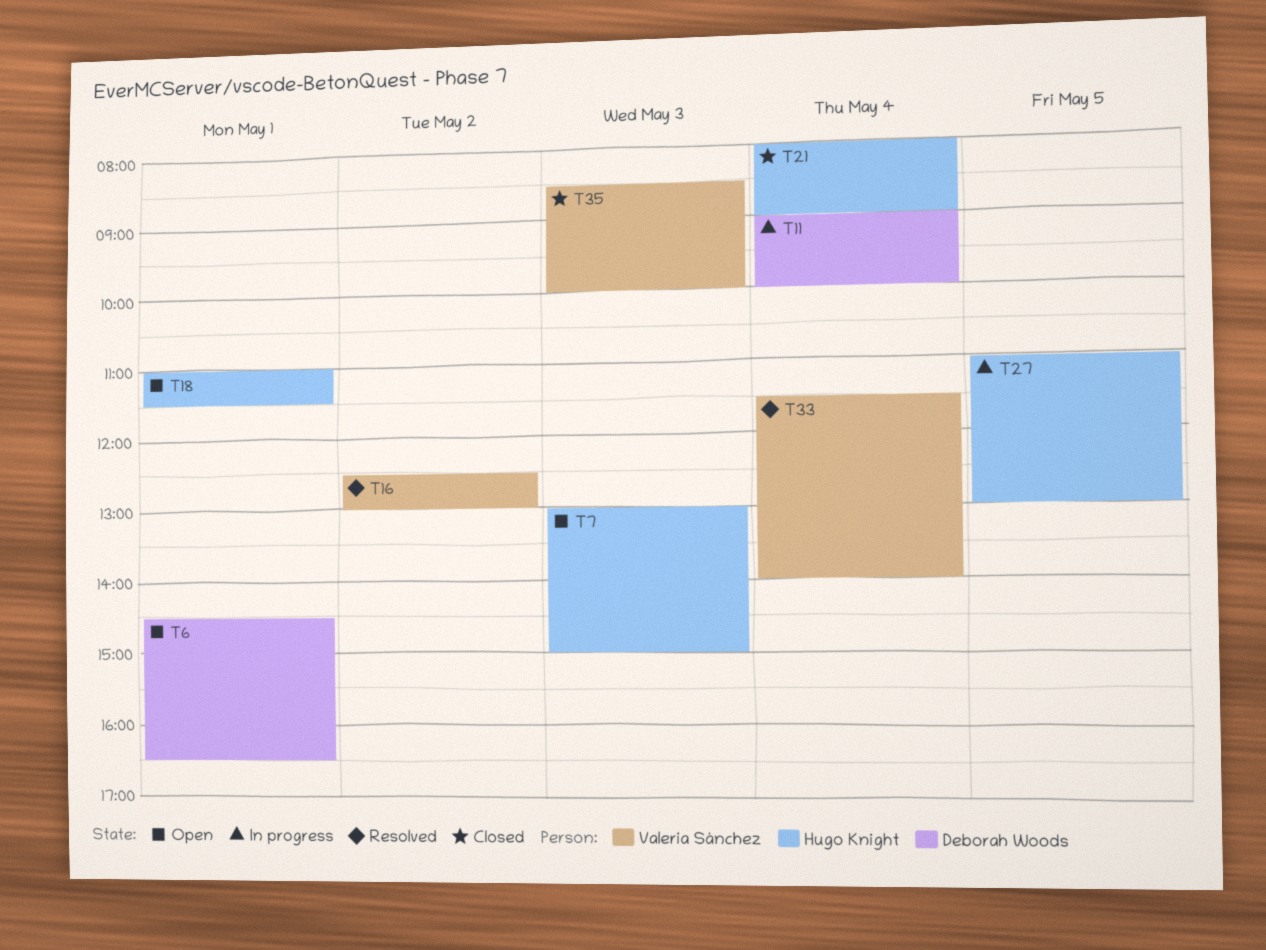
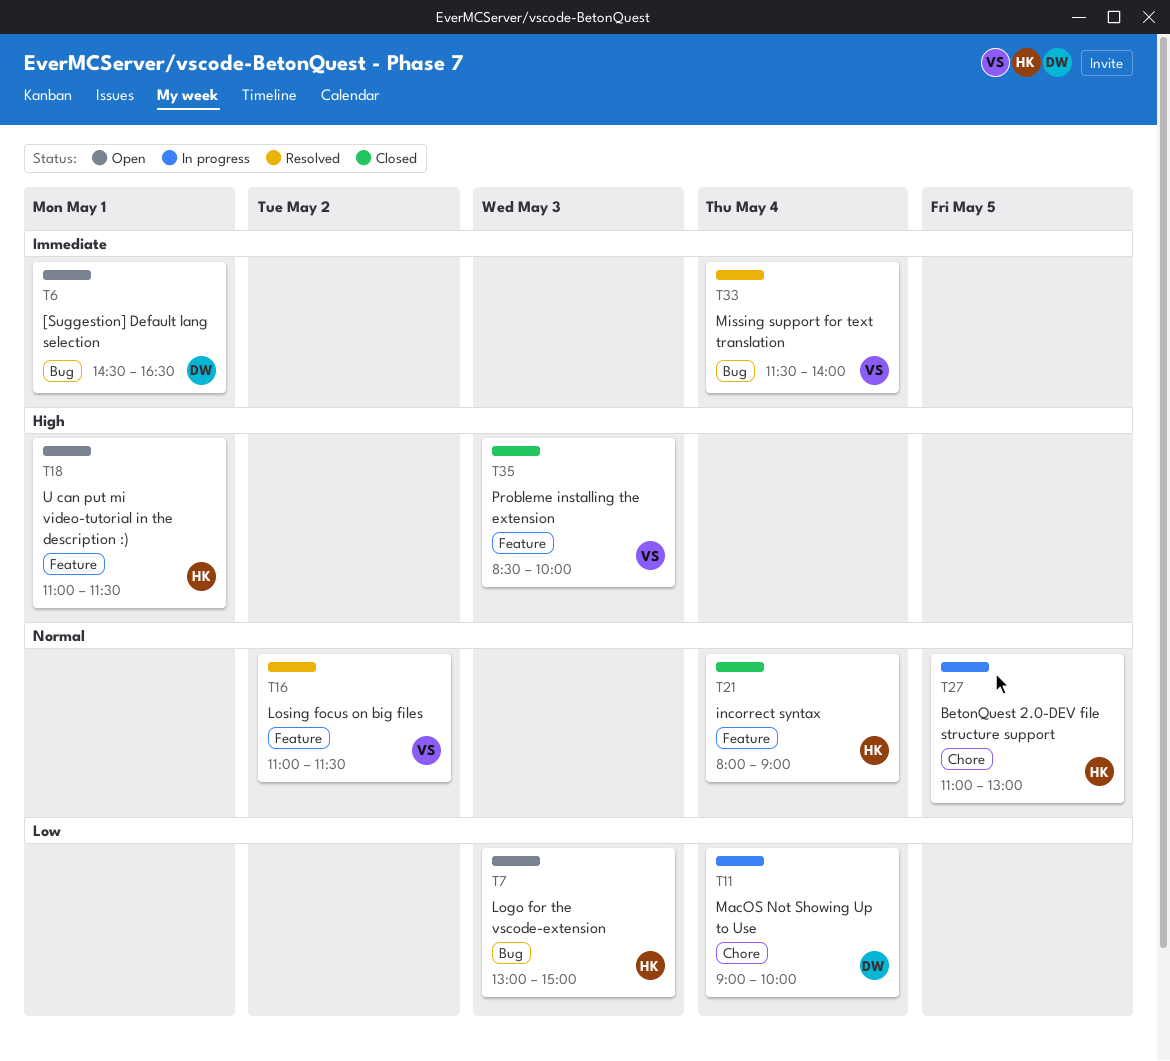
T16, begins: 12:30 -> 11:00
T16, ends: 13:00 -> 11:30

